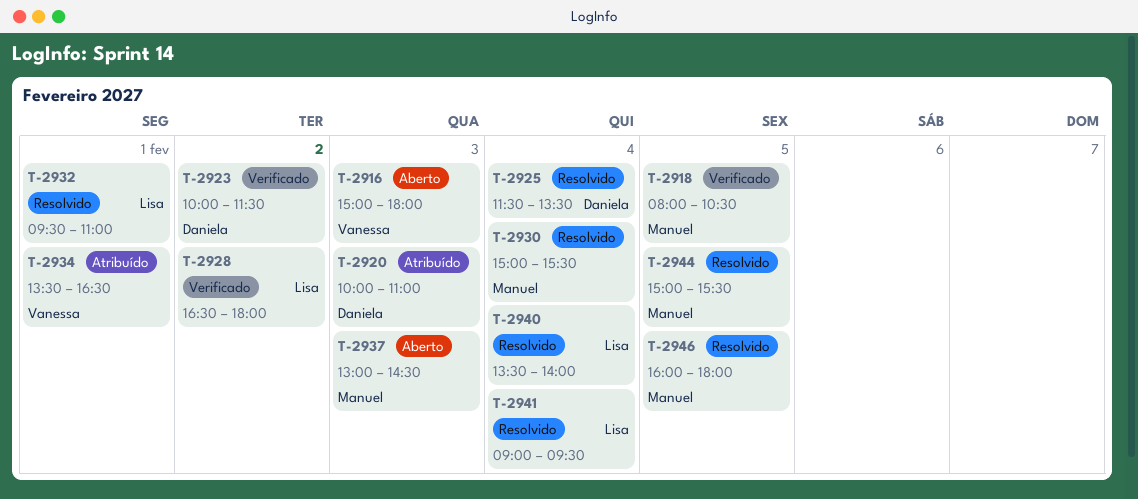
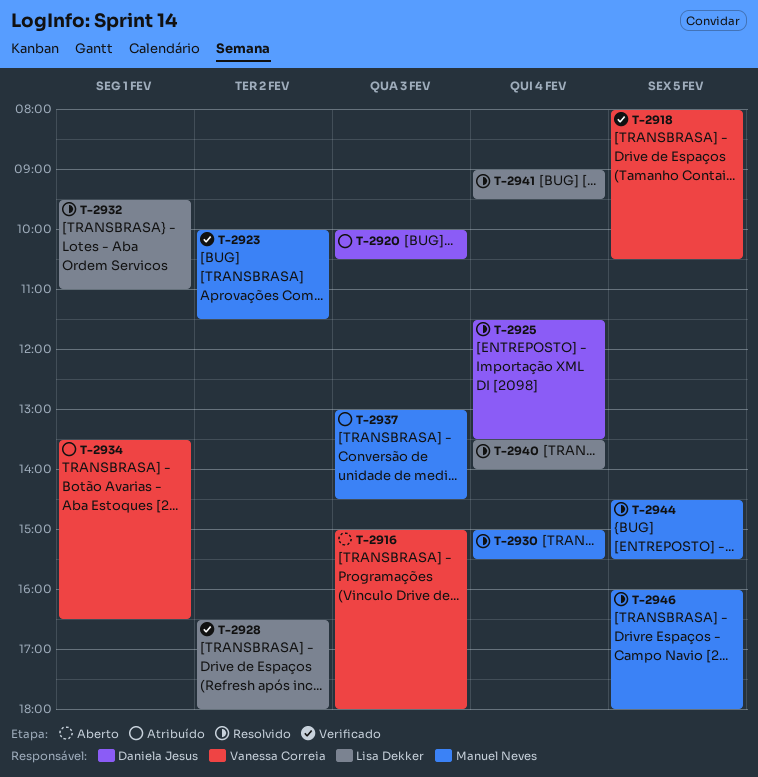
T-2918, owner: Manuel Neves -> Vanessa Correia
T-2920, ends: 11:00 -> 10:30
T-2923, owner: Daniela Jesus -> Manuel Neves
T-2937, status: Aberto -> Atribuído
T-2944, begins: 15:00 -> 14:30

